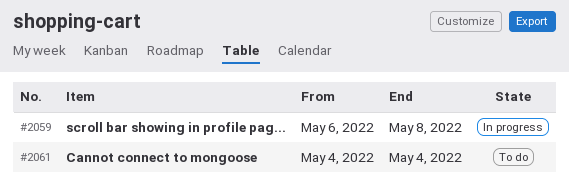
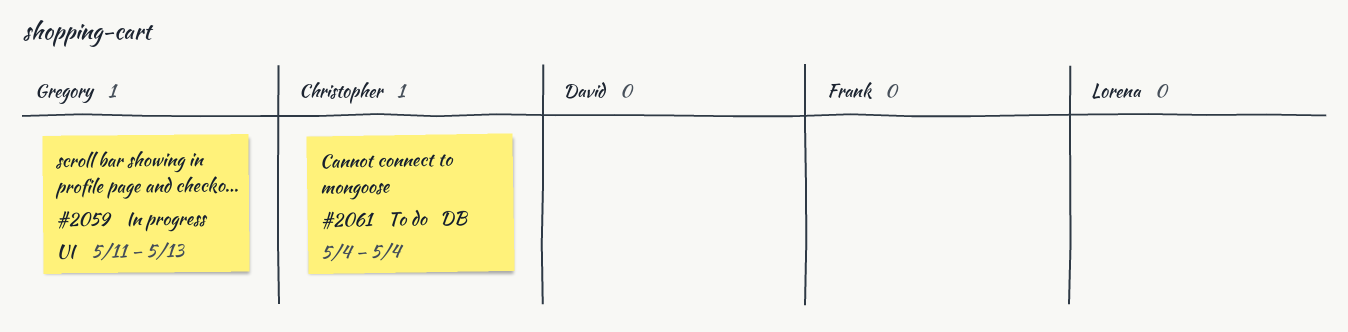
#2059, start: May 6 -> May 11
#2059, due: May 8 -> May 13

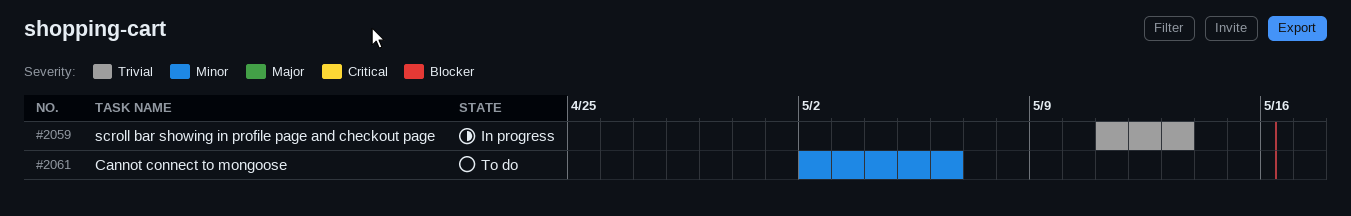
#2061, start: May 4 -> May 2
#2061, due: May 4 -> May 6

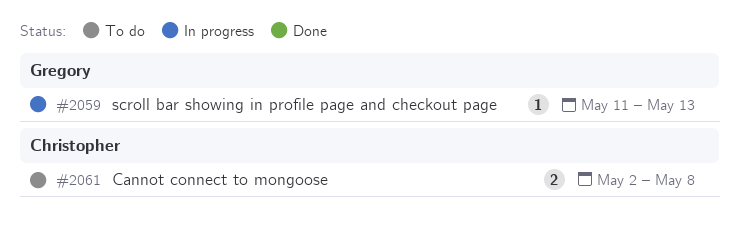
#2061, due: May 6 -> May 8

